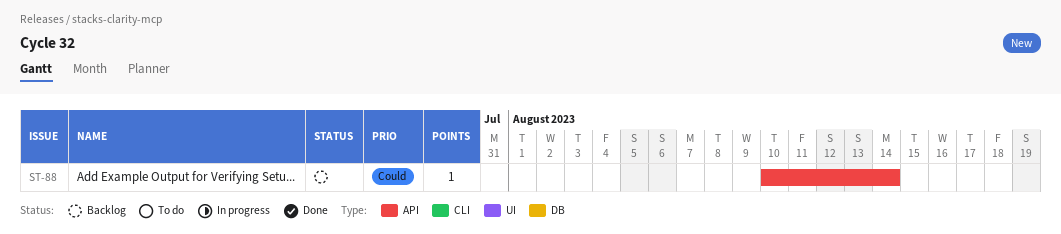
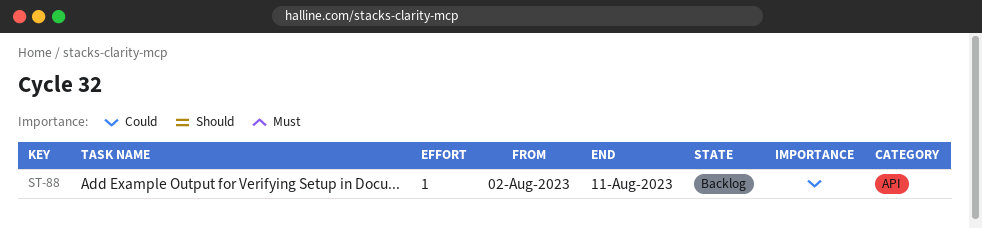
ST-88, start: Aug 10 -> Aug 2
ST-88, due: Aug 14 -> Aug 11

